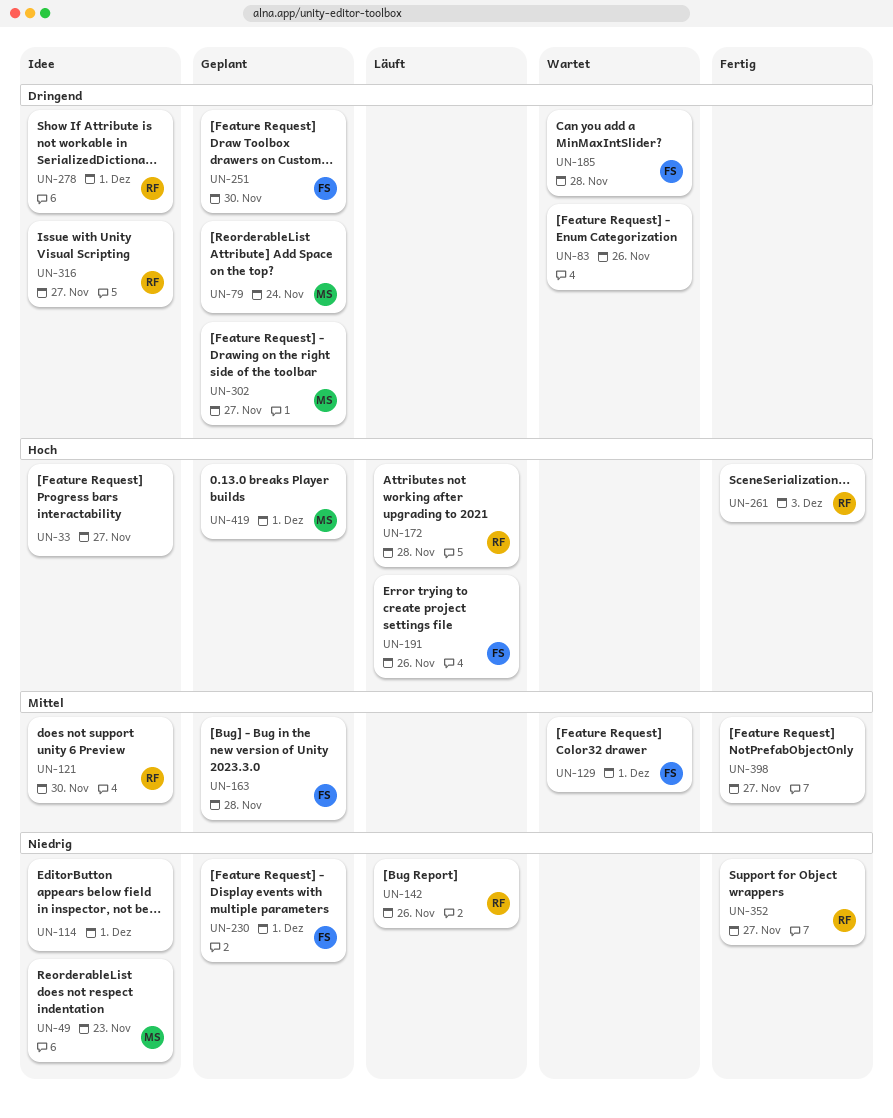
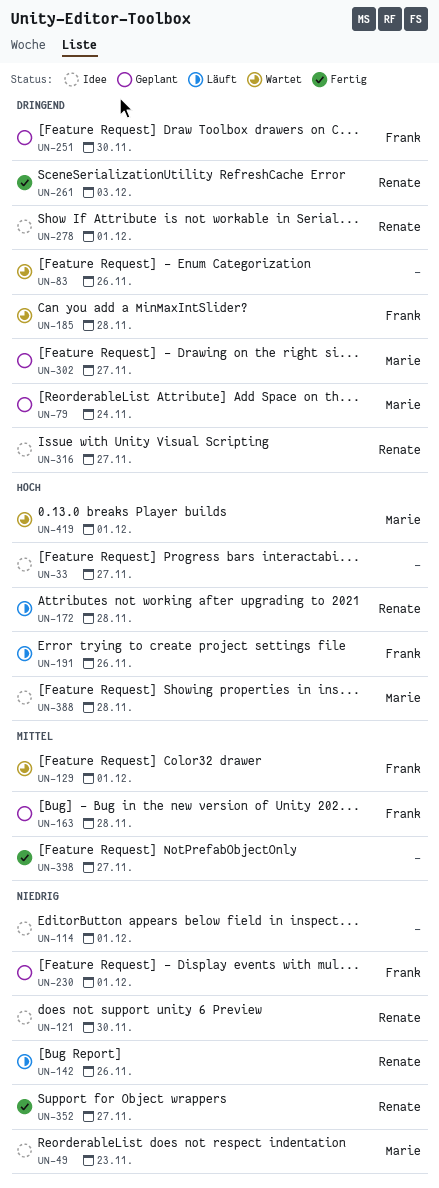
UN-121, priority: Mittel -> Niedrig
UN-261, priority: Hoch -> Dringend
UN-388: none -> present
UN-419, status: Geplant -> Wartet

